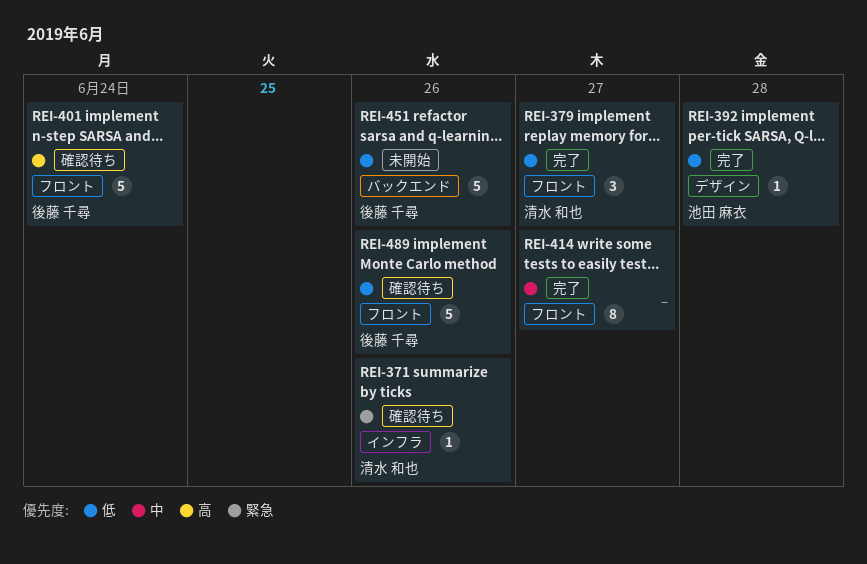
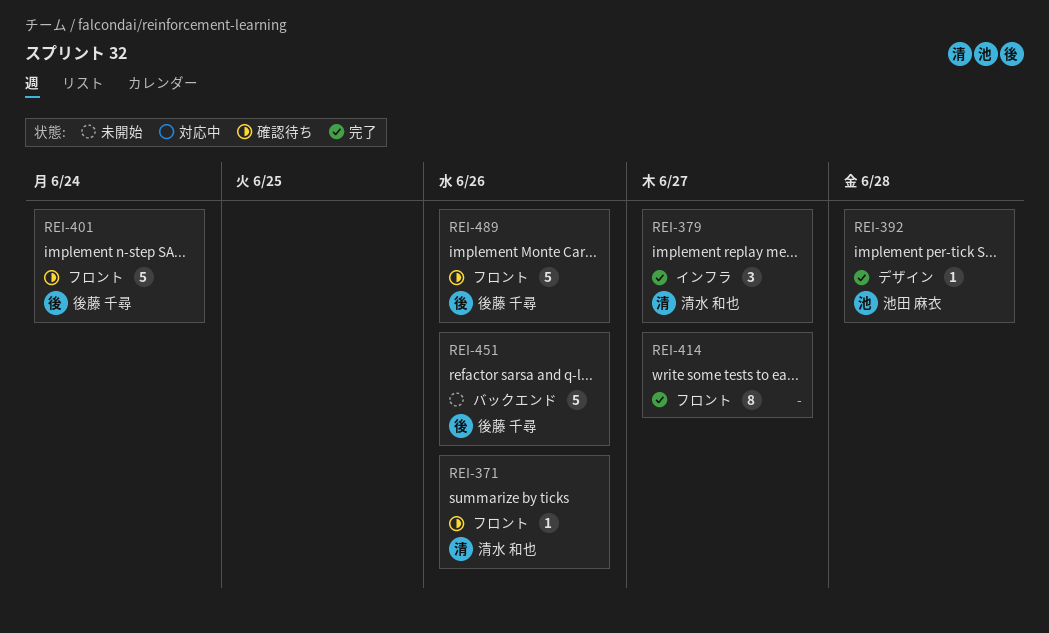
REI-371, label: インフラ -> フロント
REI-379, label: フロント -> インフラ

